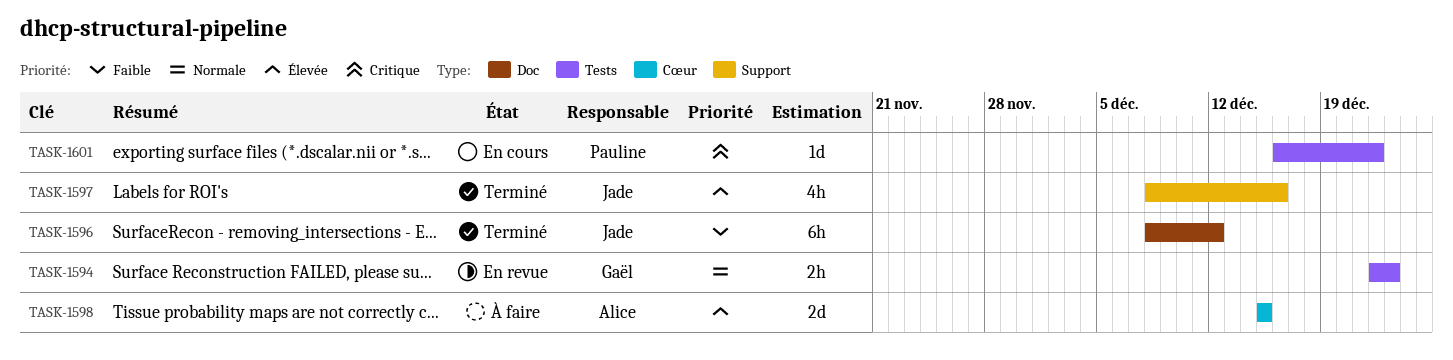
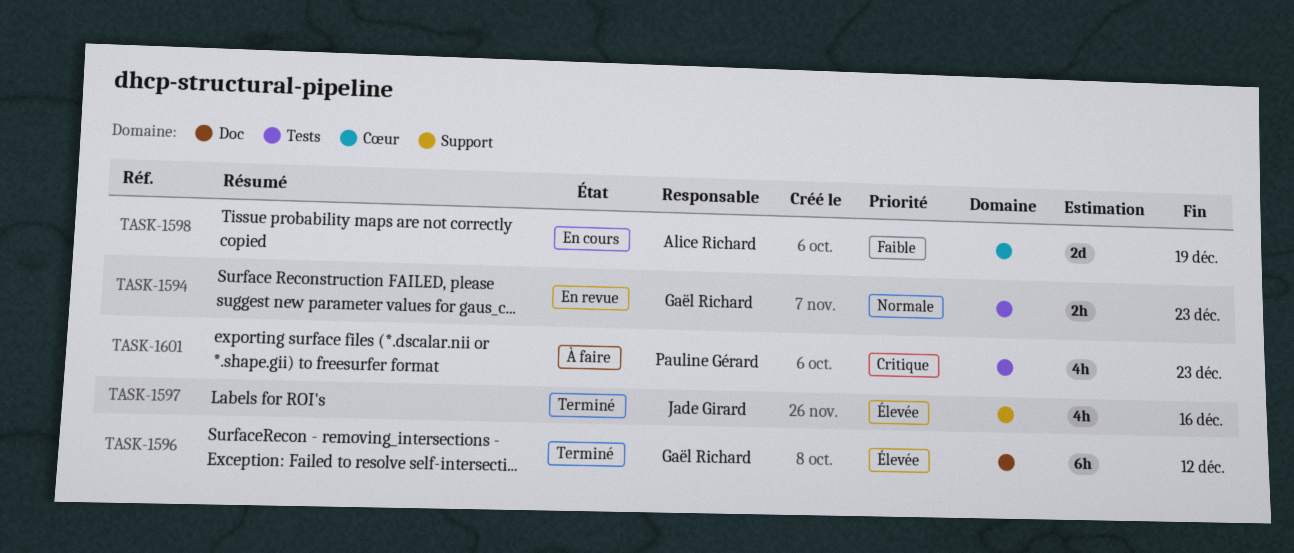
TASK-1596, owner: Jade Girard -> Gaël Richard
TASK-1596, priority: Faible -> Élevée
TASK-1598, status: À faire -> En cours
TASK-1598, priority: Élevée -> Faible
TASK-1598, due: Dec 15 -> Dec 19
TASK-1601, status: En cours -> À faire
TASK-1601, estimate: 1d -> 4h
TASK-1601, due: Dec 22 -> Dec 23

